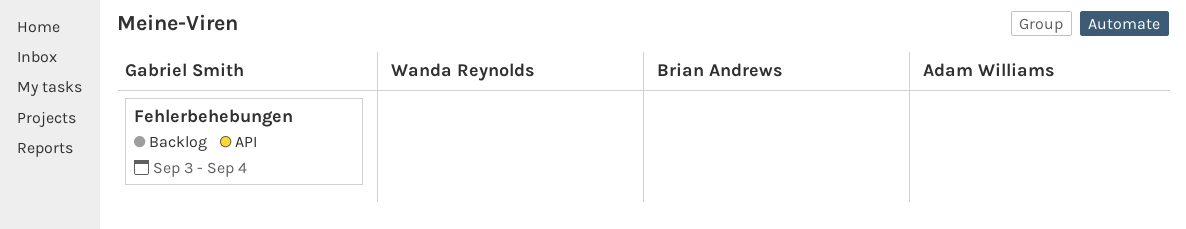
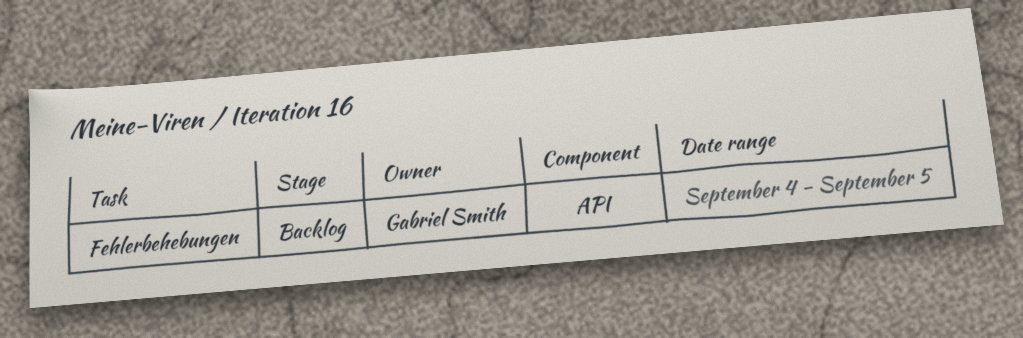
Fehlerbehebungen, start: Sep 3 -> Sep 4
Fehlerbehebungen, due: Sep 4 -> Sep 5

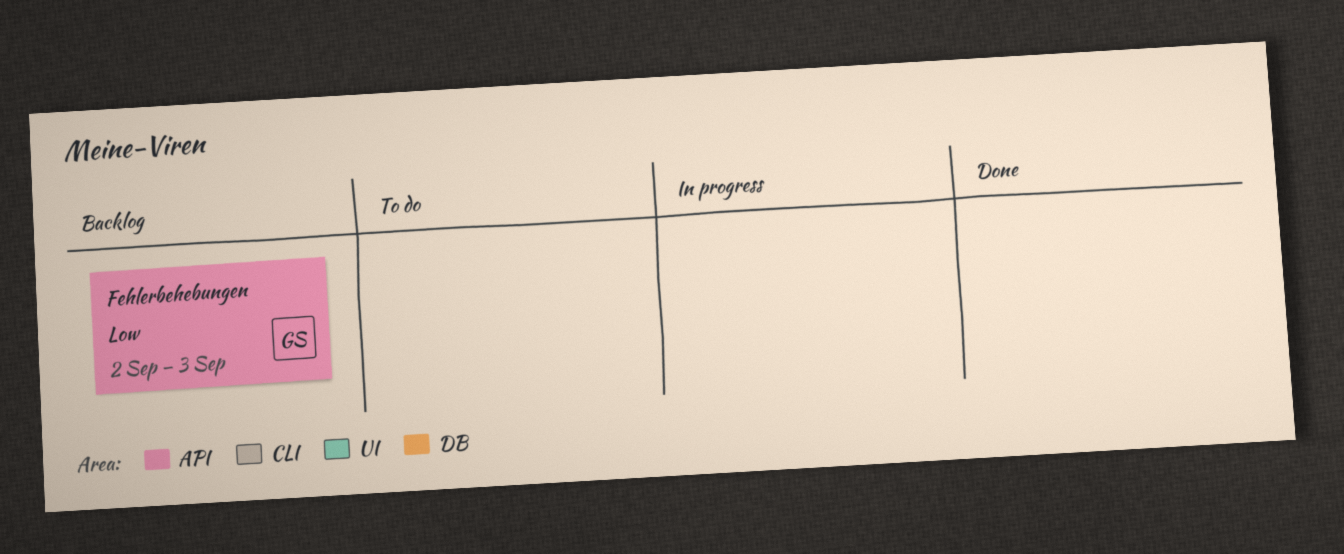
Fehlerbehebungen, start: Sep 4 -> Sep 2
Fehlerbehebungen, due: Sep 5 -> Sep 3

